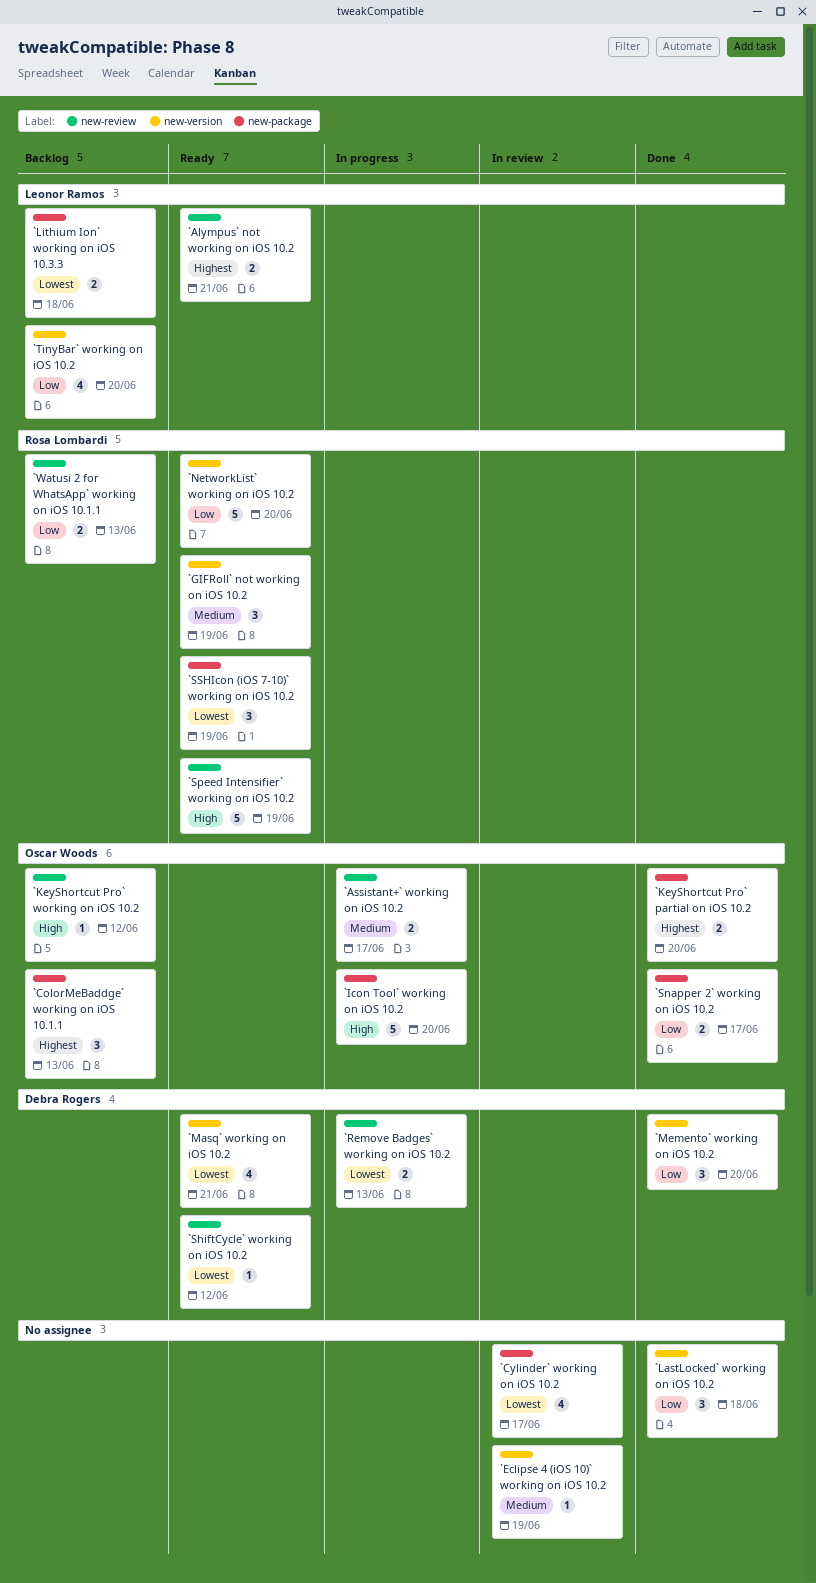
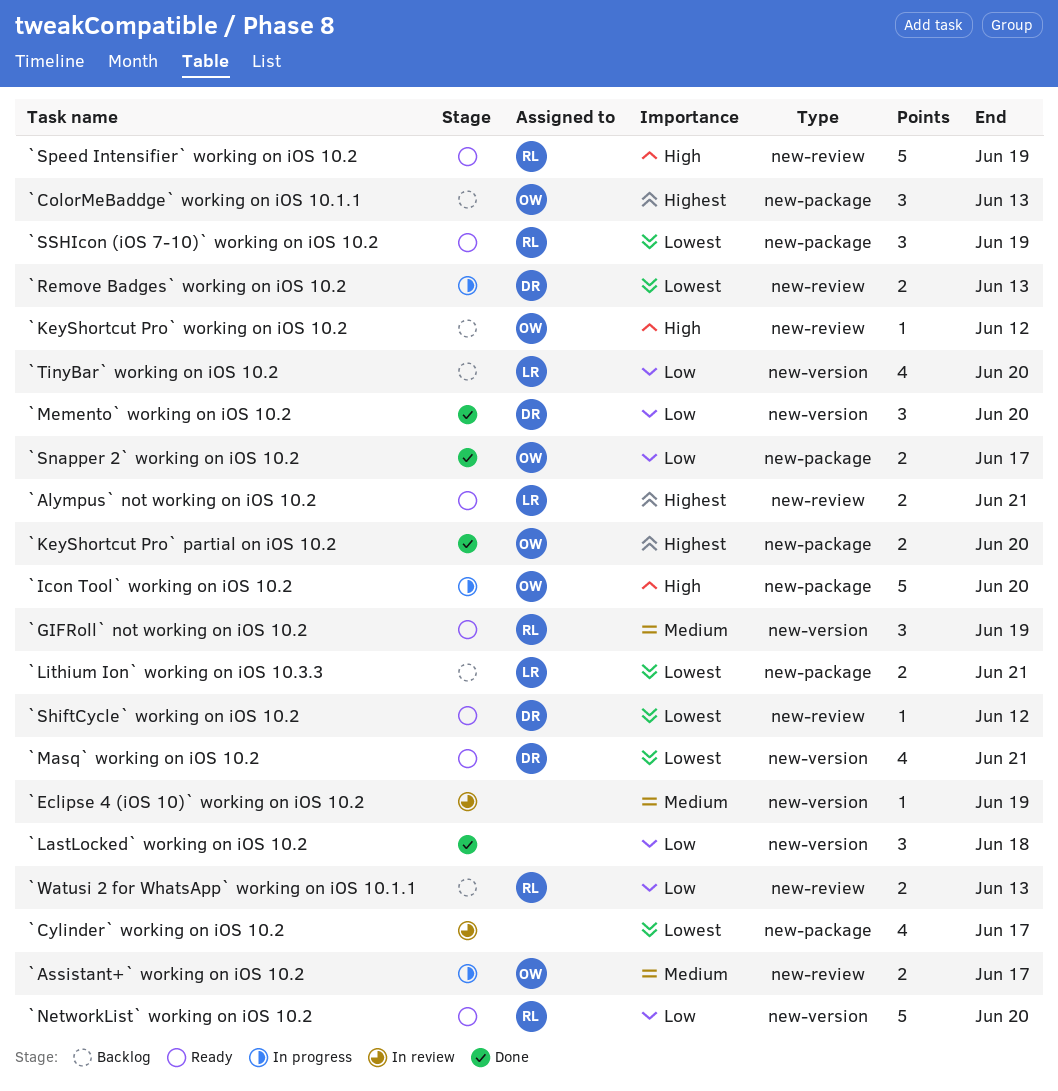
`Lithium Ion` working on iOS 10.3.3, due: Jun 18 -> Jun 21

